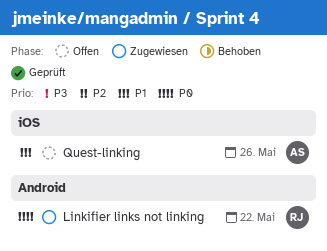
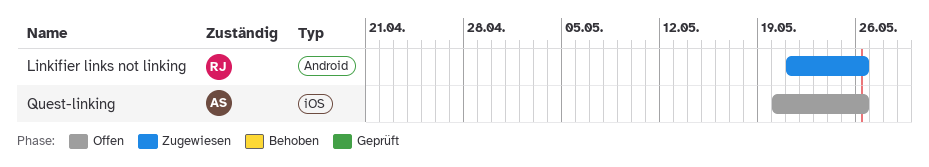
Linkifier links not linking, due: May 22 -> May 26

